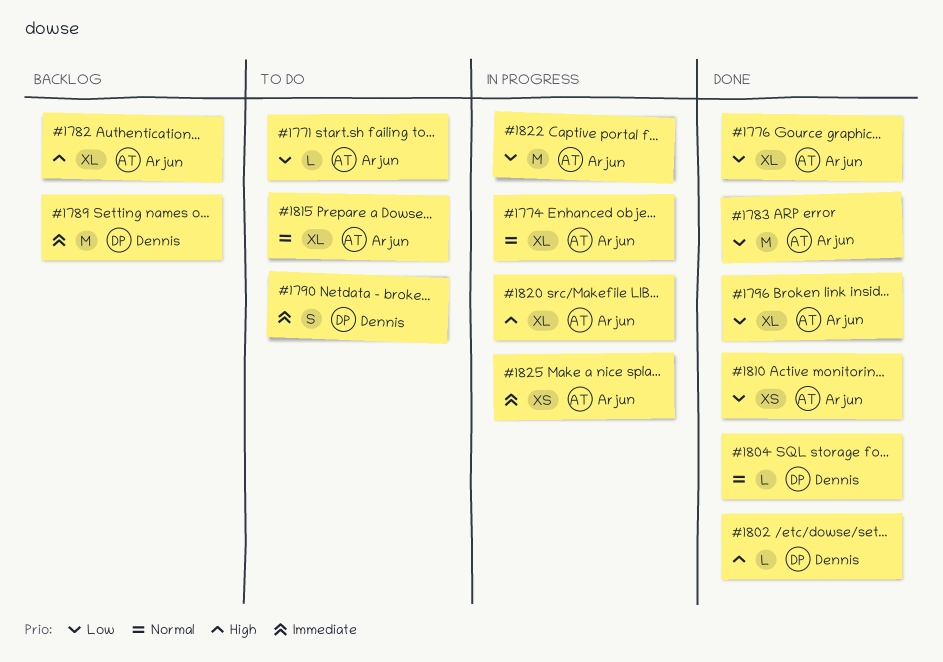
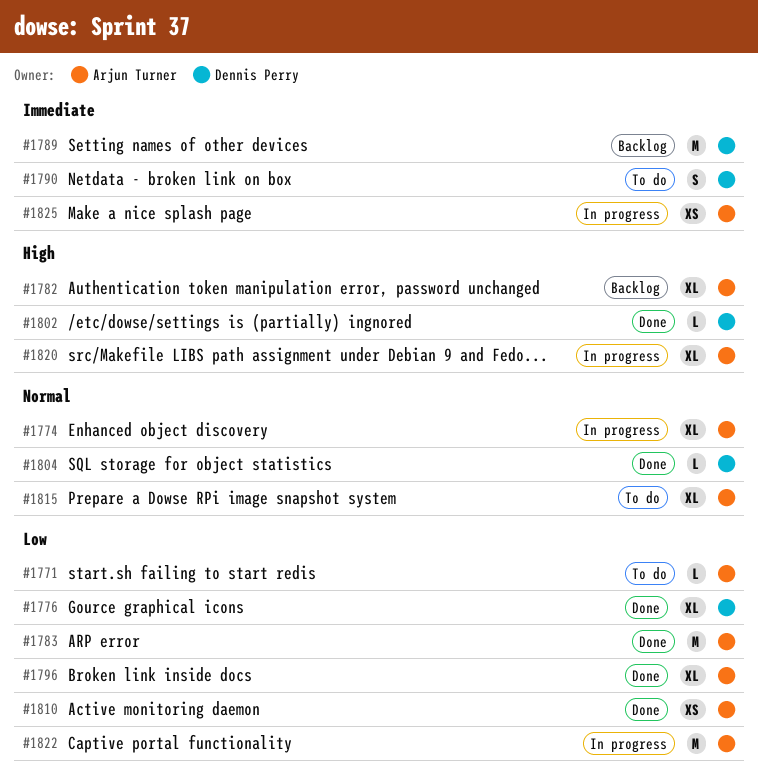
#1776, owner: Arjun Turner -> Dennis Perry

